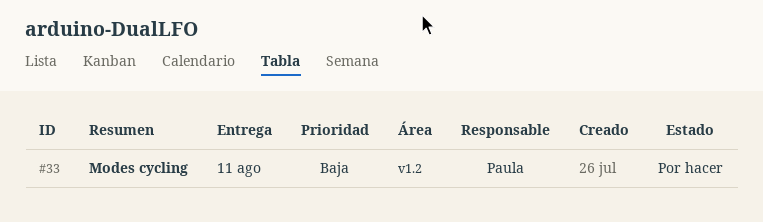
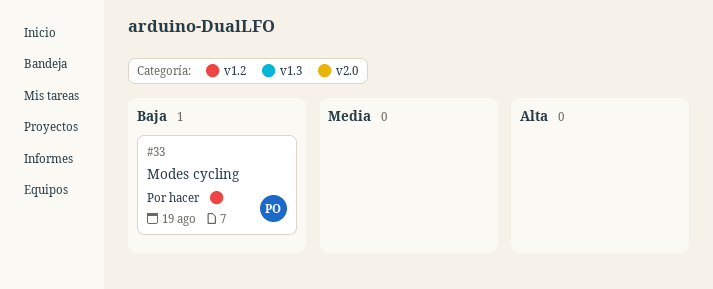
#33, due: Aug 11 -> Aug 19

